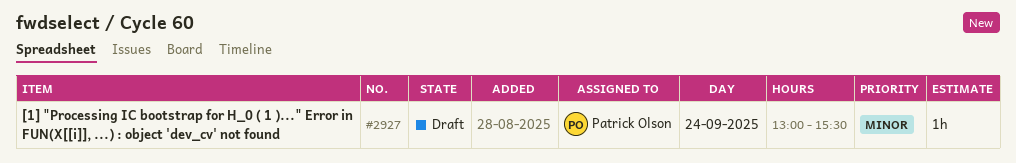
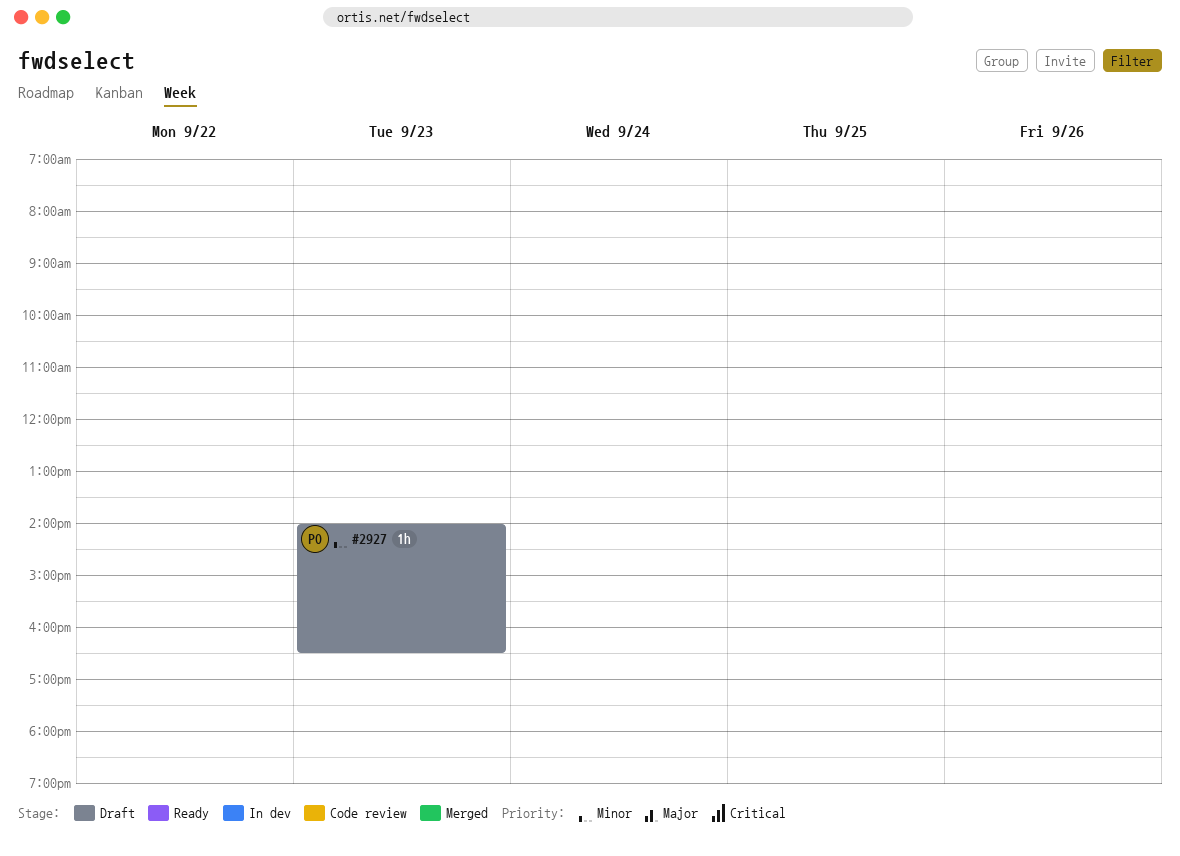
#2927, day: Sep 24 -> Sep 23
#2927, begins: 13:00 -> 14:00
#2927, ends: 15:30 -> 16:30

